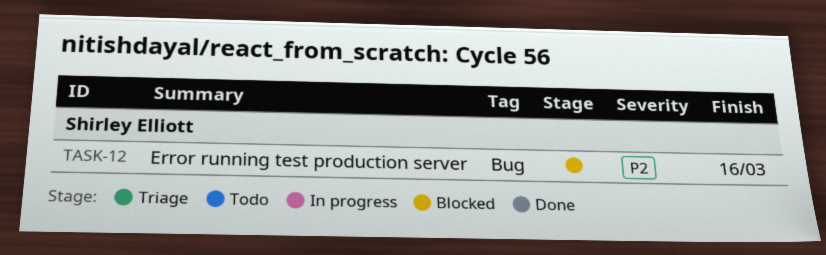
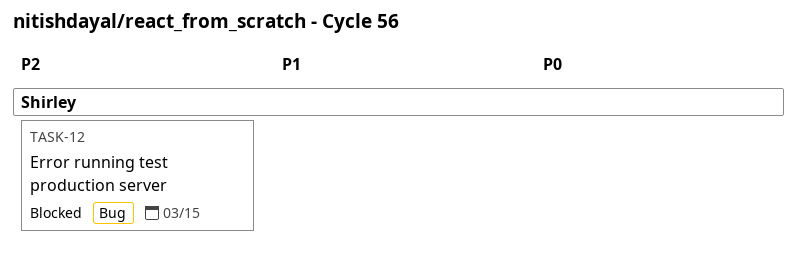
TASK-12, due: Mar 16 -> Mar 15

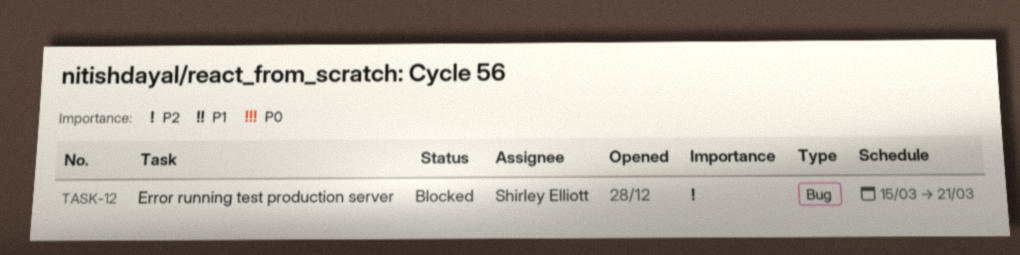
TASK-12, due: Mar 15 -> Mar 21

